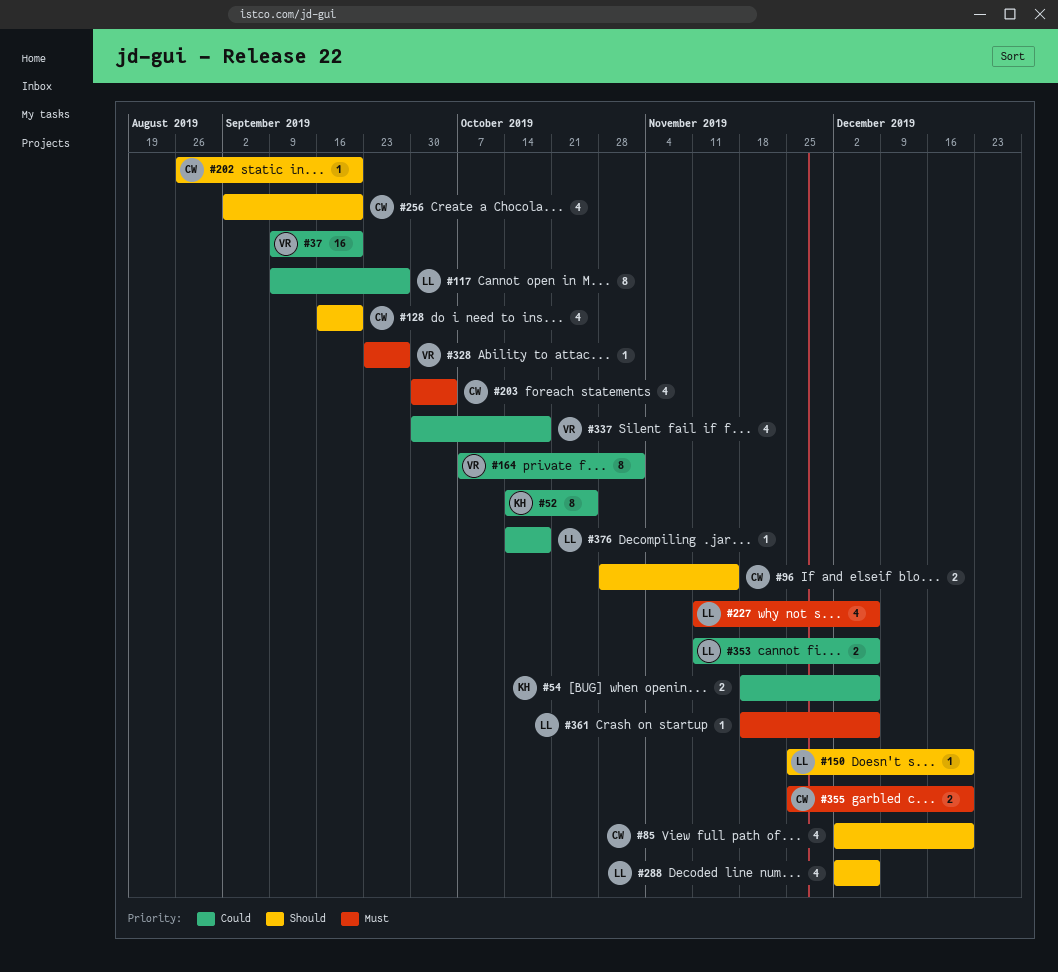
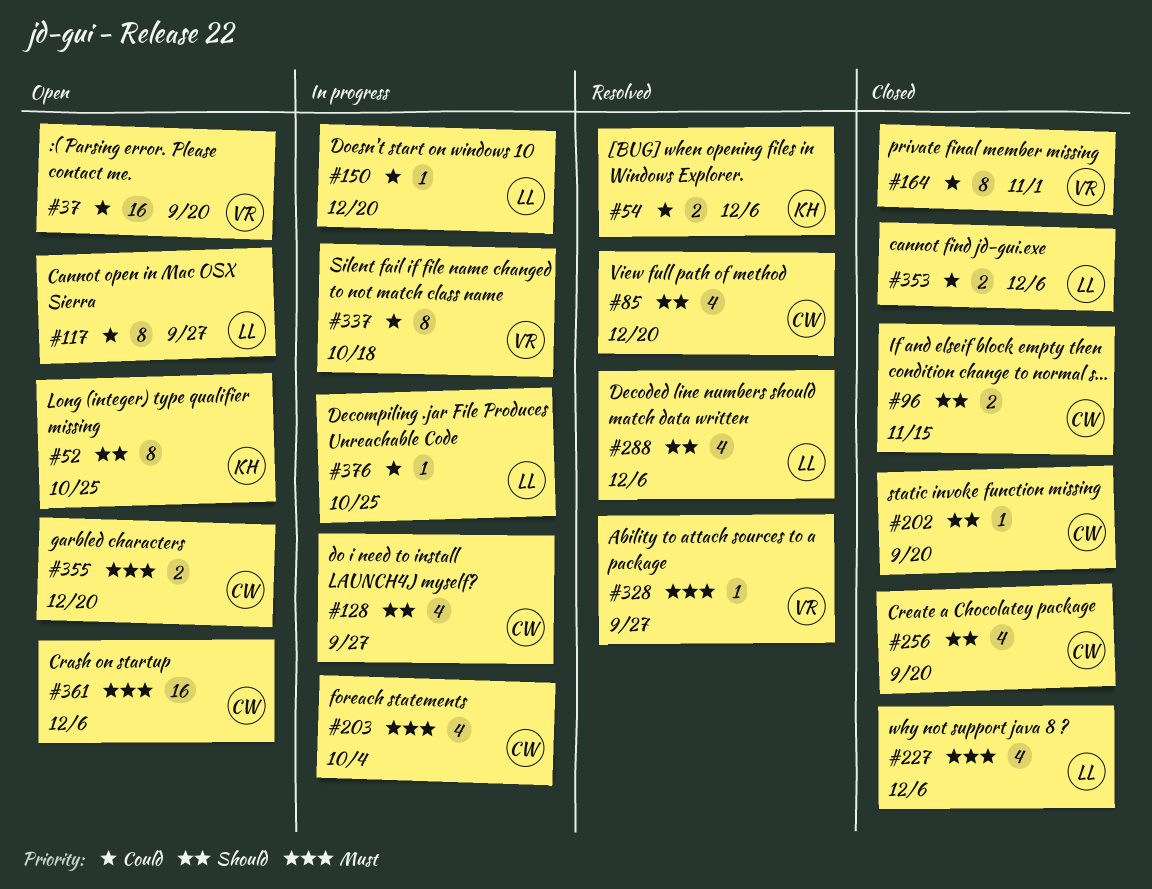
#52, priority: Could -> Should
#128, due: Sep 20 -> Sep 27
#150, priority: Should -> Could
#337, estimate: 4 -> 8
#361, owner: LL -> CW
#361, estimate: 1 -> 16
#376, due: Oct 18 -> Oct 25

